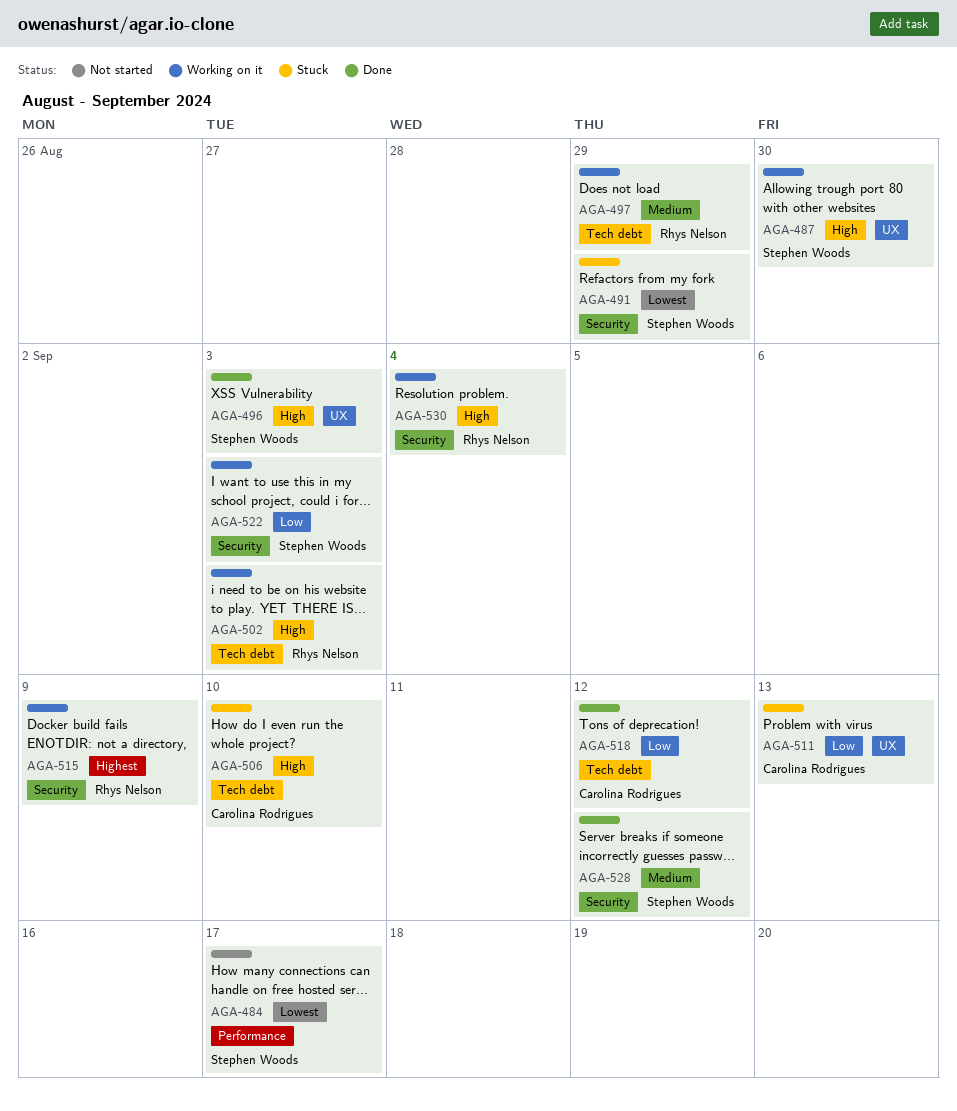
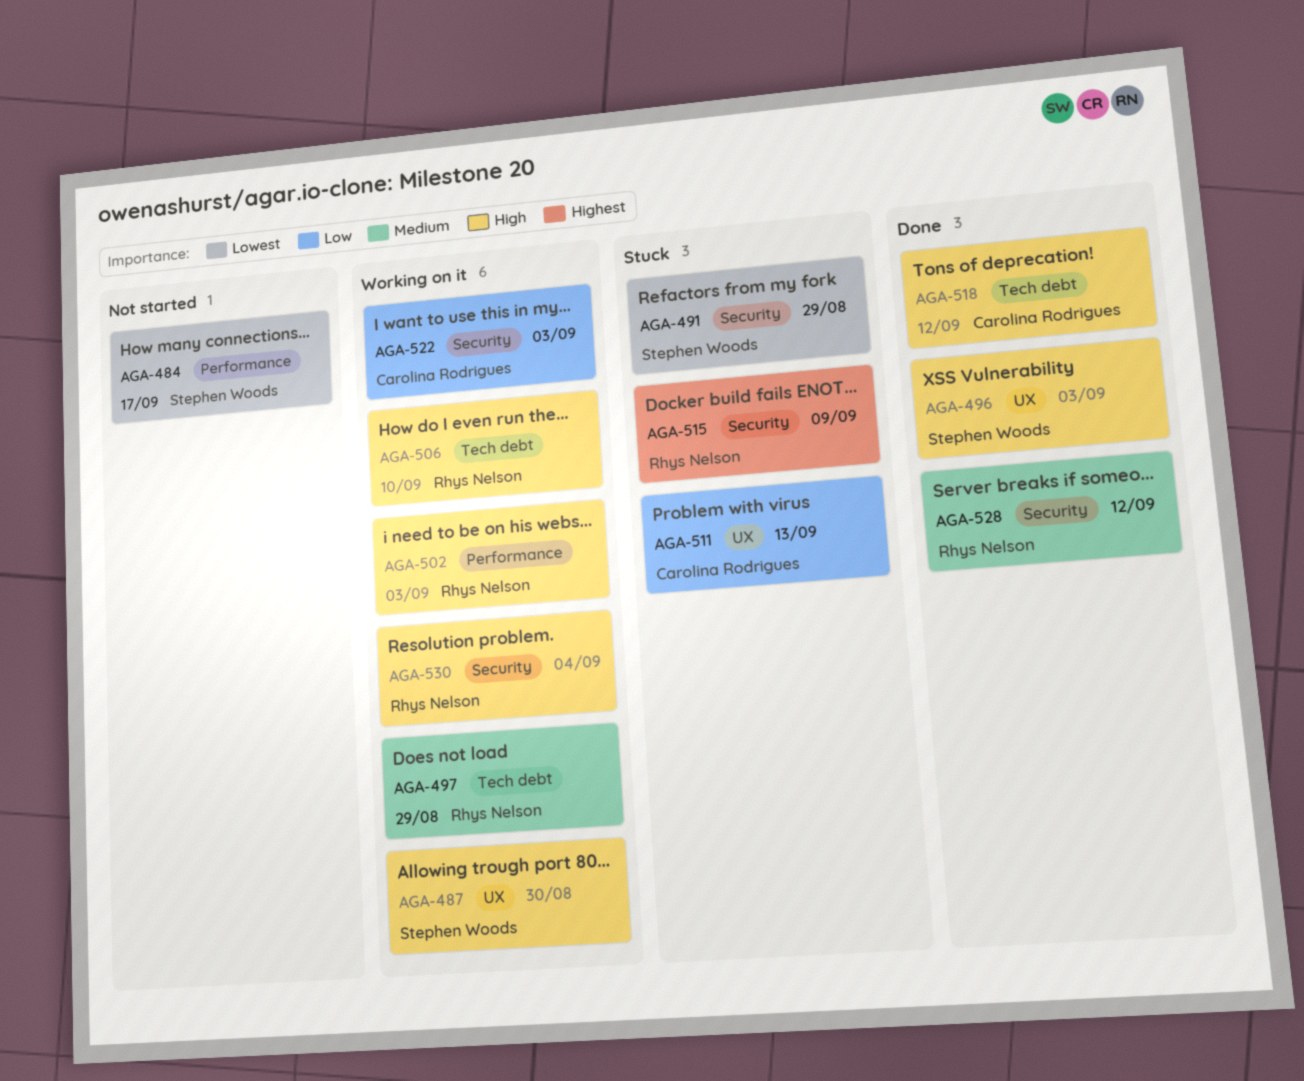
AGA-502, label: Tech debt -> Performance
AGA-506, status: Stuck -> Working on it
AGA-506, owner: Carolina Rodrigues -> Rhys Nelson
AGA-515, status: Working on it -> Stuck
AGA-518, priority: Low -> High
AGA-522, owner: Stephen Woods -> Carolina Rodrigues
AGA-528, owner: Stephen Woods -> Rhys Nelson

